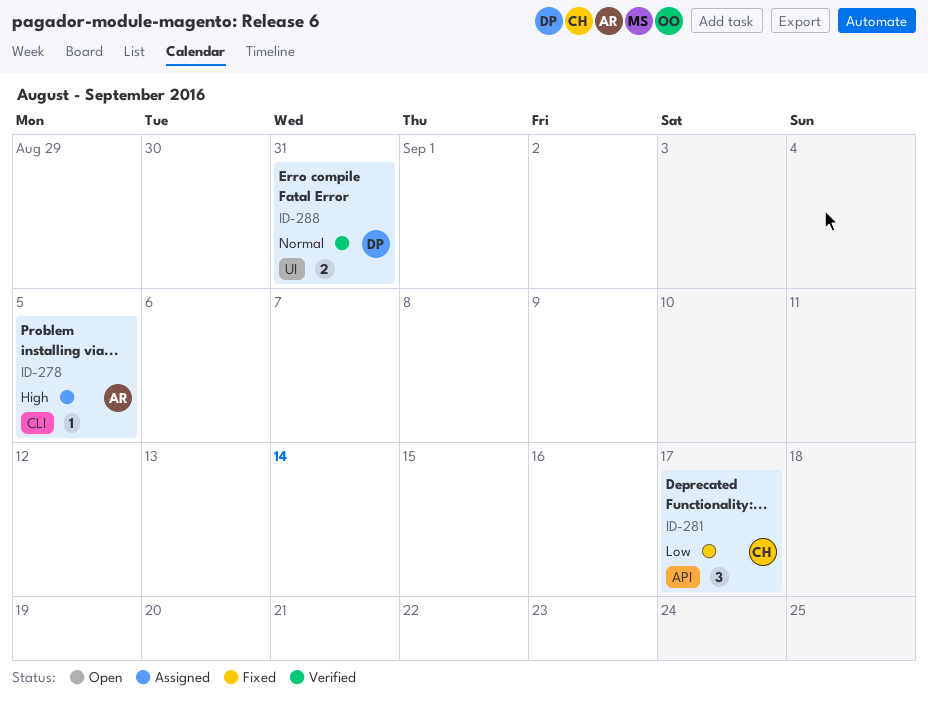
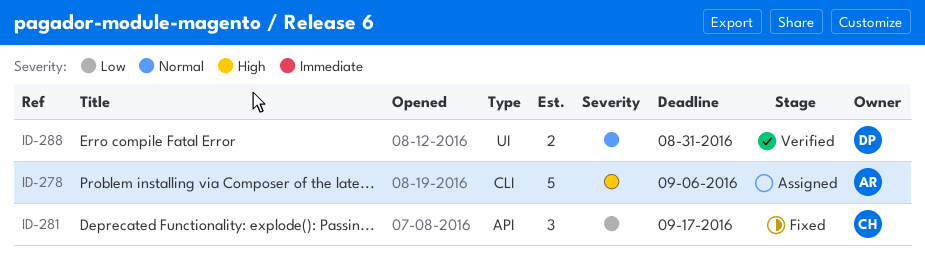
ID-278, estimate: 1 -> 5
ID-278, due: Sep 5 -> Sep 6

